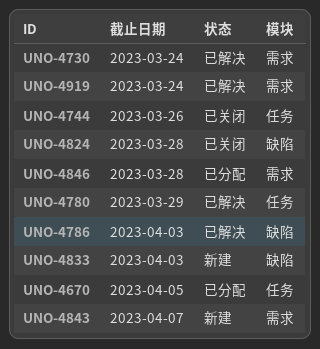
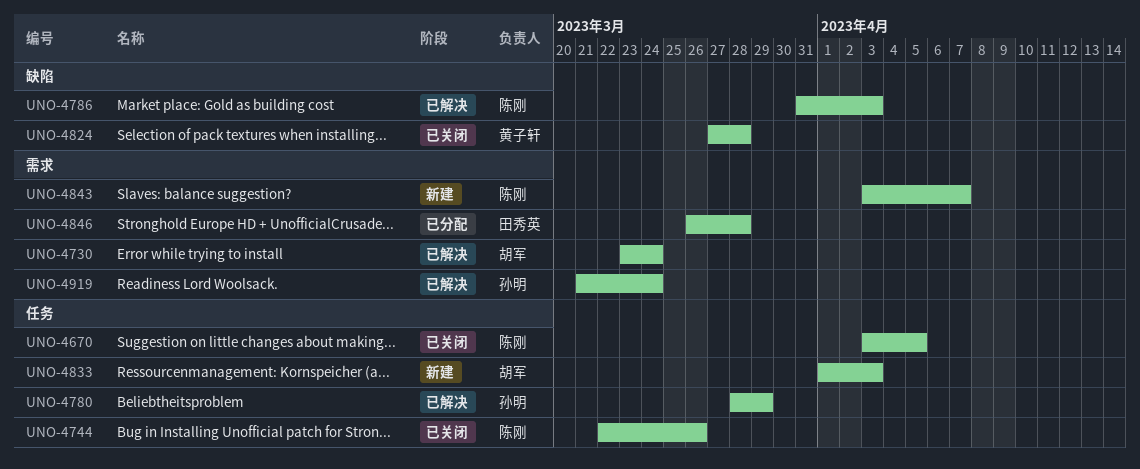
UNO-4670, status: 已分配 -> 已关闭
UNO-4833, label: 缺陷 -> 任务

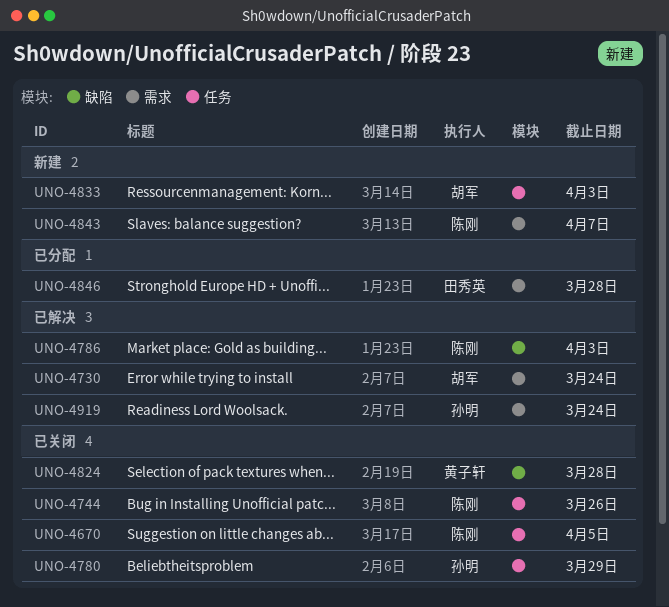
UNO-4780, status: 已解决 -> 已关闭

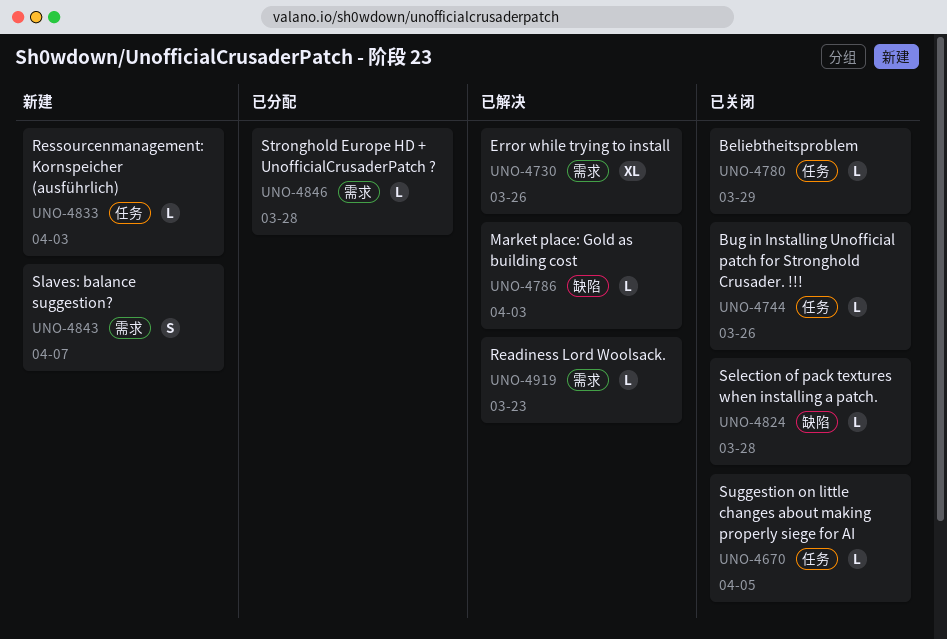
UNO-4730, due: Mar 24 -> Mar 26
UNO-4919, due: Mar 24 -> Mar 23

